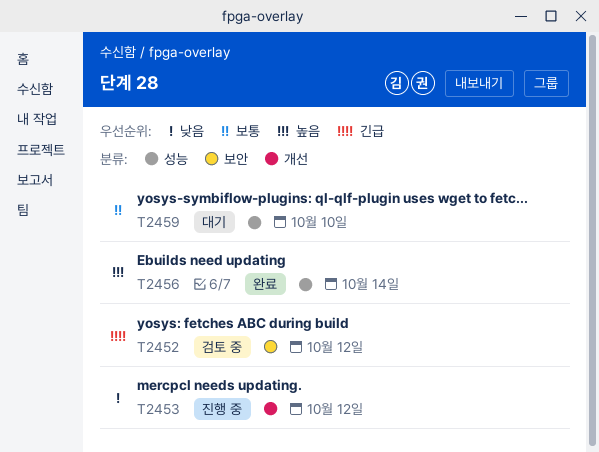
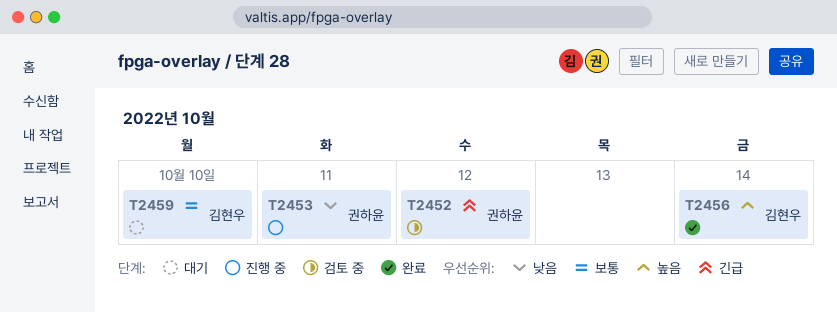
T2453, due: Oct 12 -> Oct 11

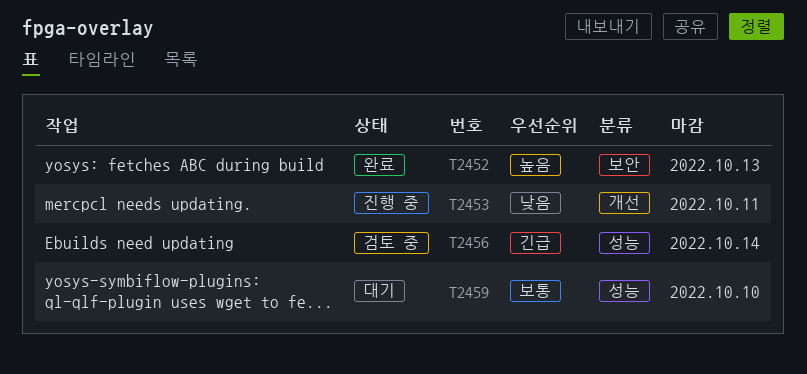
T2452, status: 검토 중 -> 완료
T2452, priority: 긴급 -> 높음
T2452, due: Oct 12 -> Oct 13
T2456, status: 완료 -> 검토 중
T2456, priority: 높음 -> 긴급

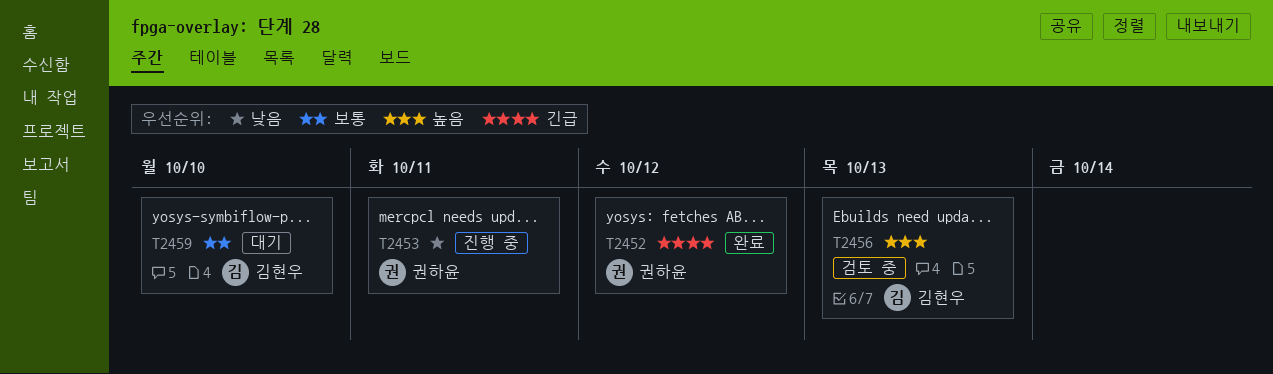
T2452, priority: 높음 -> 긴급
T2452, due: Oct 13 -> Oct 12
T2456, priority: 긴급 -> 높음
T2456, due: Oct 14 -> Oct 13

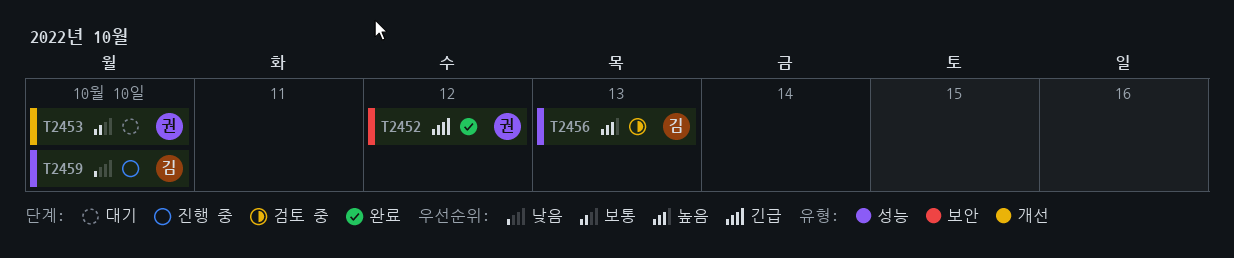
T2453, status: 진행 중 -> 대기
T2453, priority: 낮음 -> 보통
T2453, due: Oct 11 -> Oct 10
T2459, status: 대기 -> 진행 중
T2459, priority: 보통 -> 낮음

